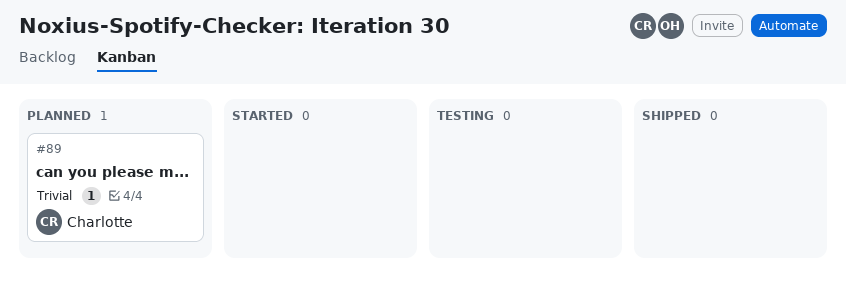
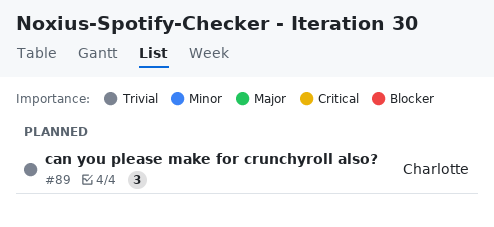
#89, estimate: 1 -> 3

